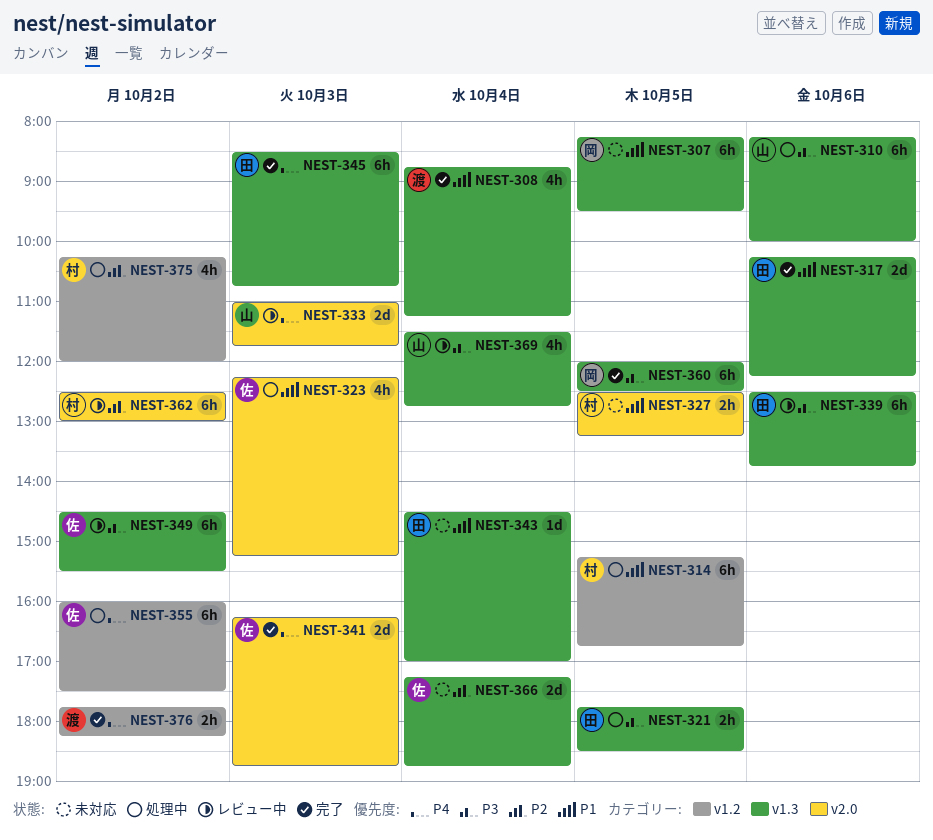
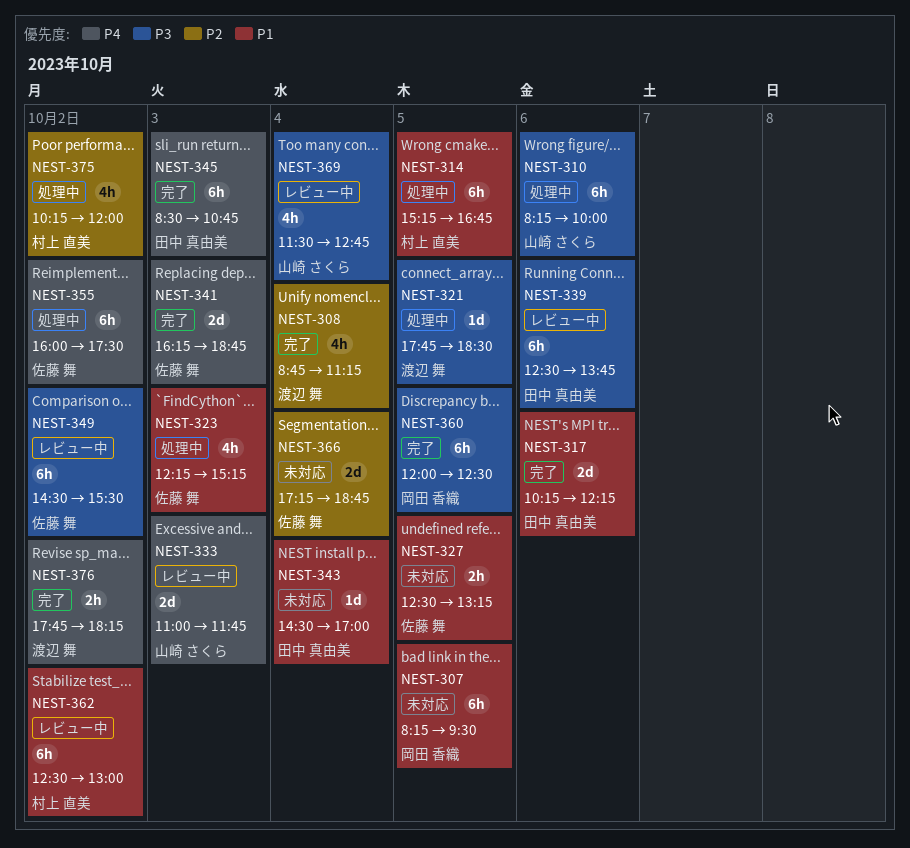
NEST-308, priority: P1 -> P2
NEST-321, owner: 田中 真由美 -> 渡辺 舞
NEST-321, estimate: 2h -> 1d
NEST-327, owner: 村上 直美 -> 佐藤 舞
NEST-362, priority: P2 -> P1

